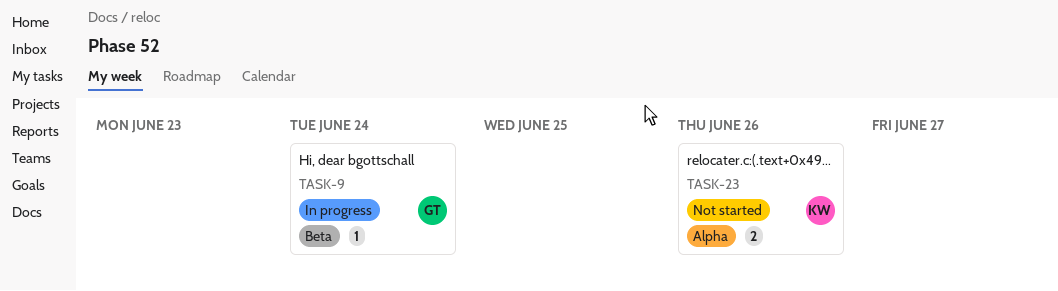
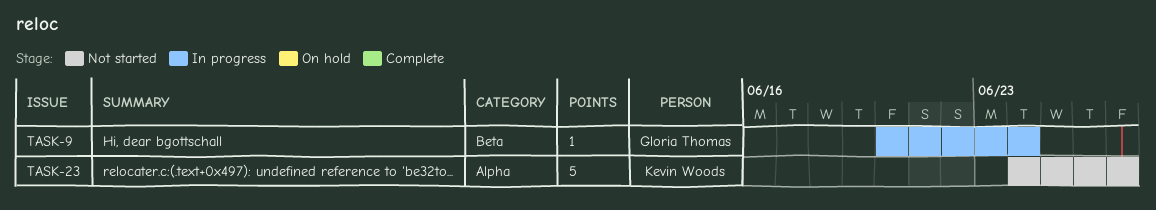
TASK-23, estimate: 2 -> 5
TASK-23, due: Jun 26 -> Jun 27

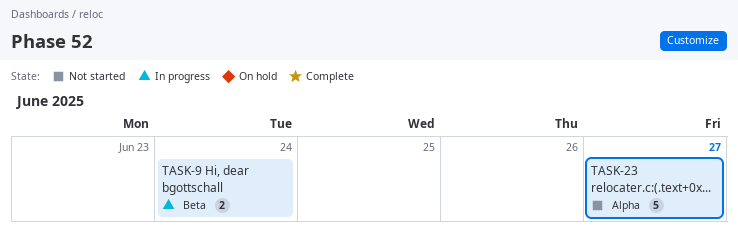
TASK-9, estimate: 1 -> 2

